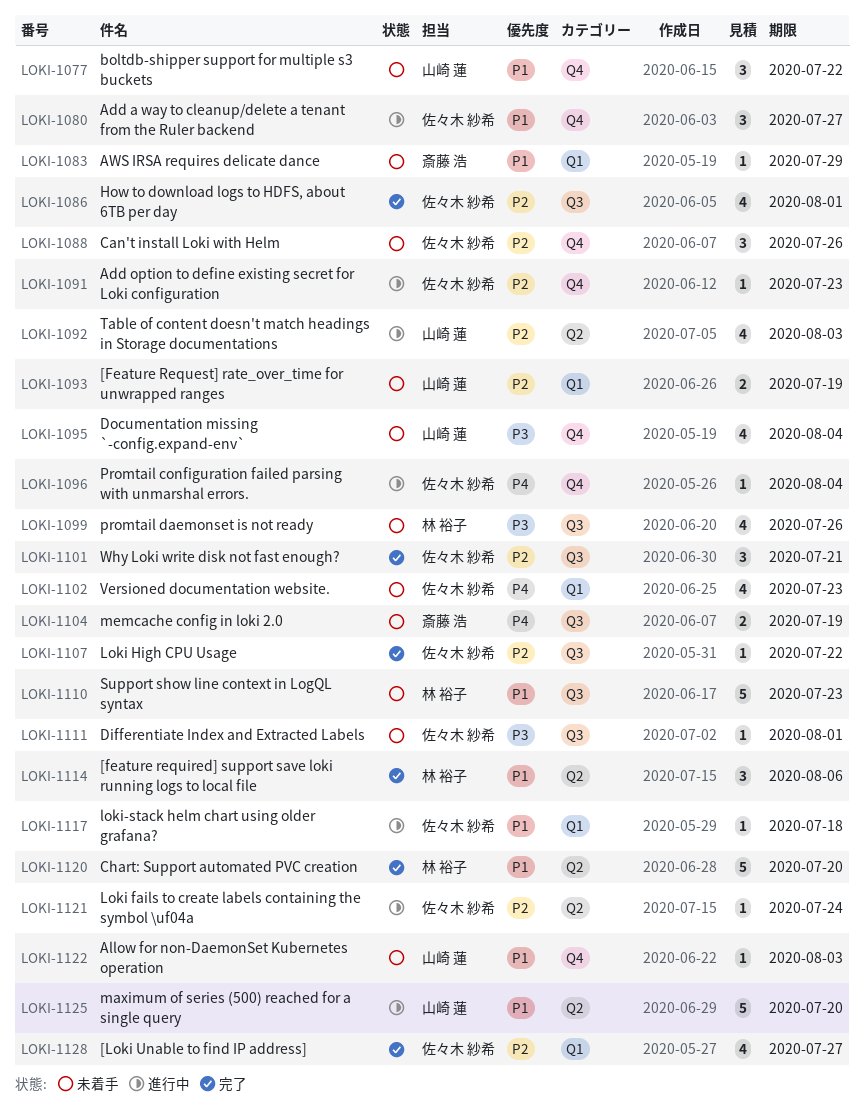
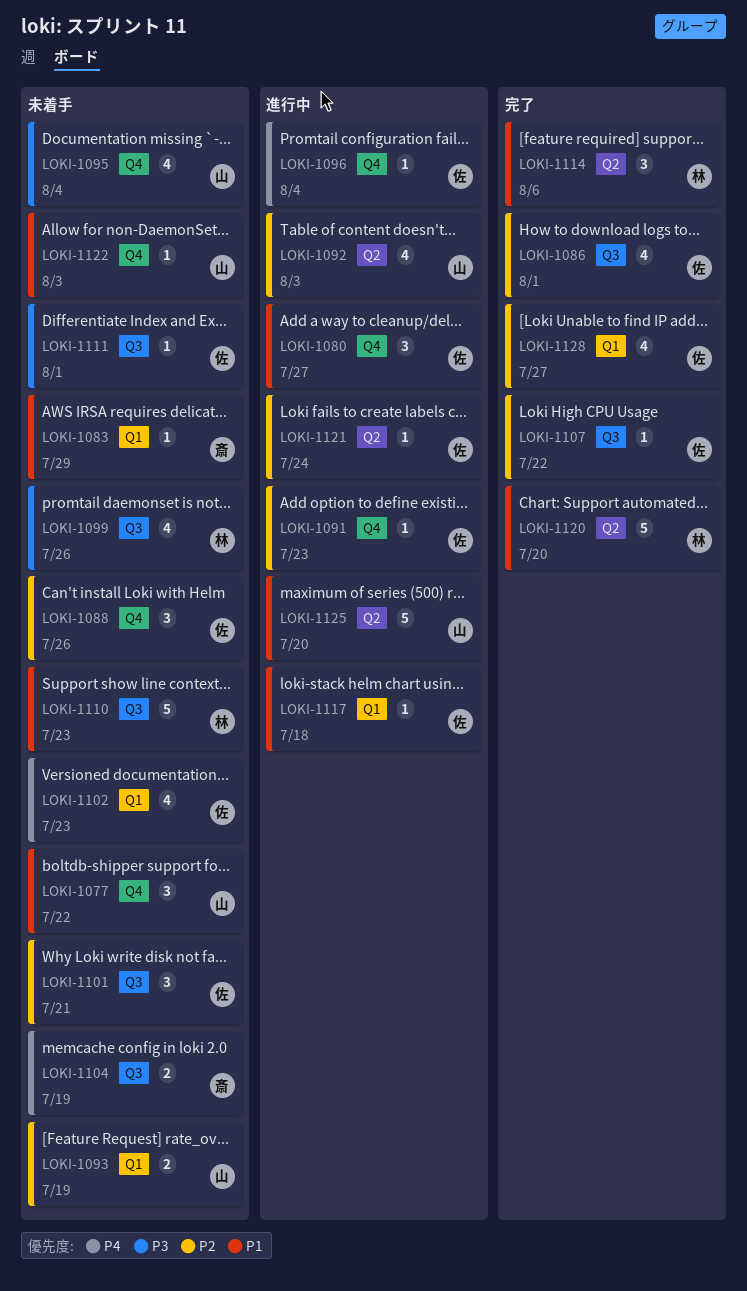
LOKI-1101, status: 完了 -> 未着手

